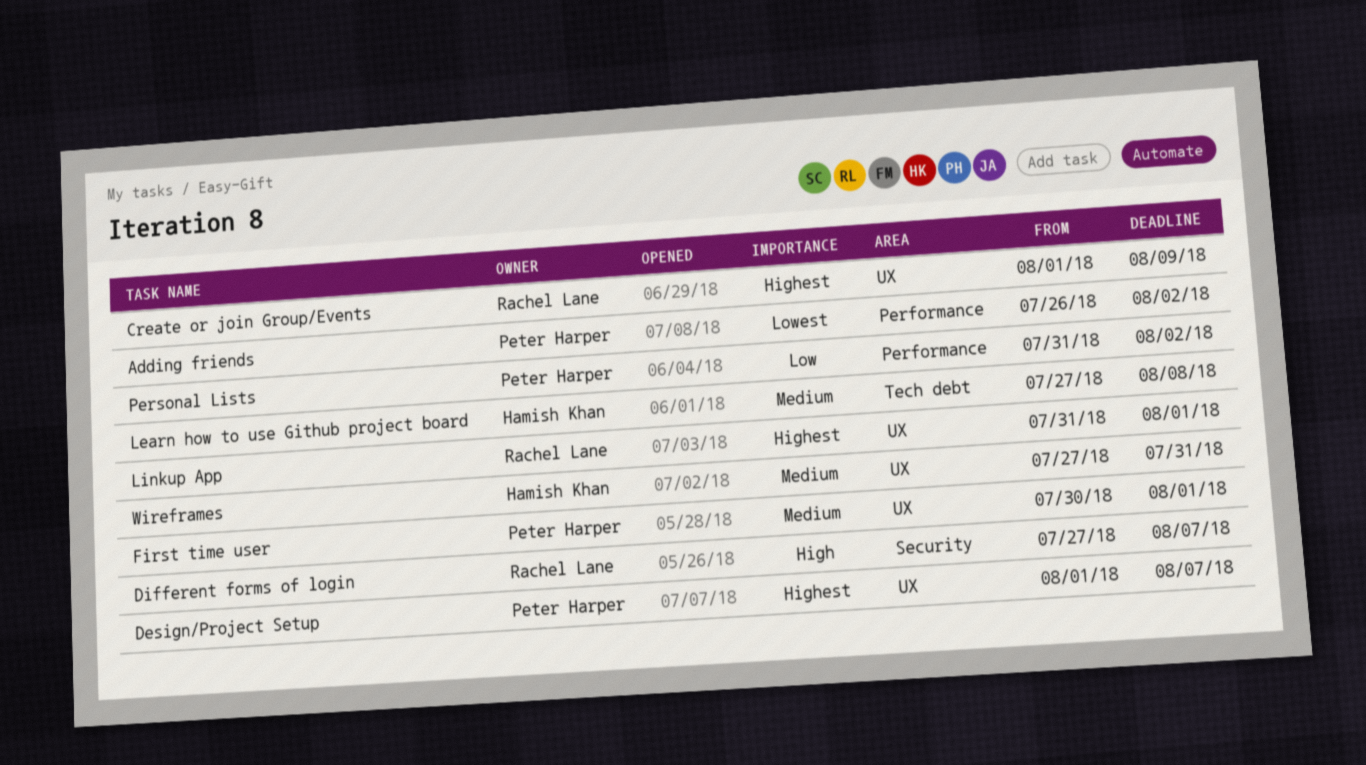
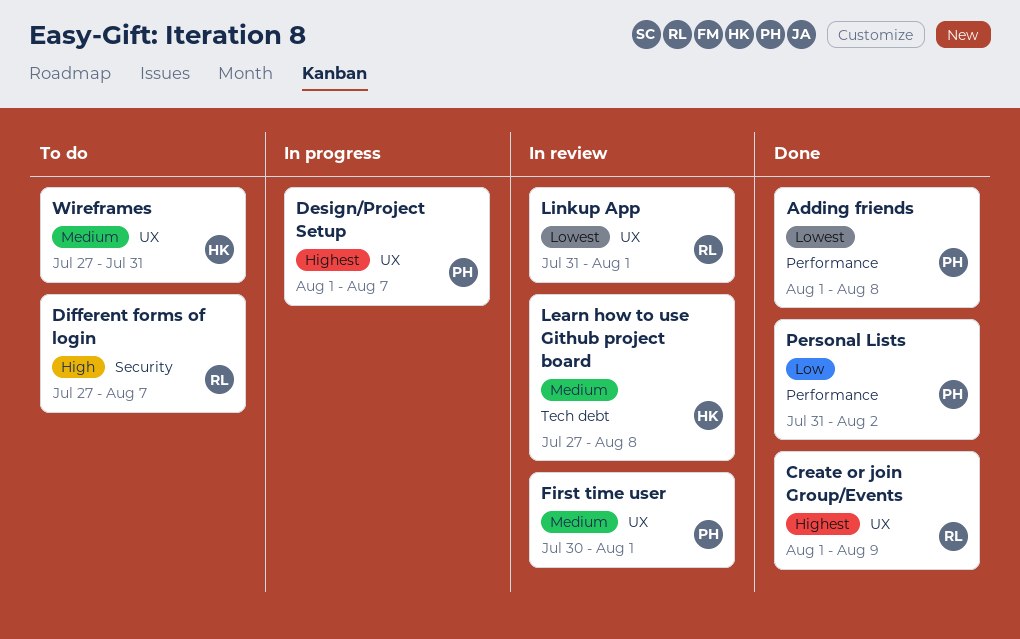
Adding friends, start: Jul 26 -> Aug 1
Adding friends, due: Aug 2 -> Aug 8
Linkup App, priority: Highest -> Lowest

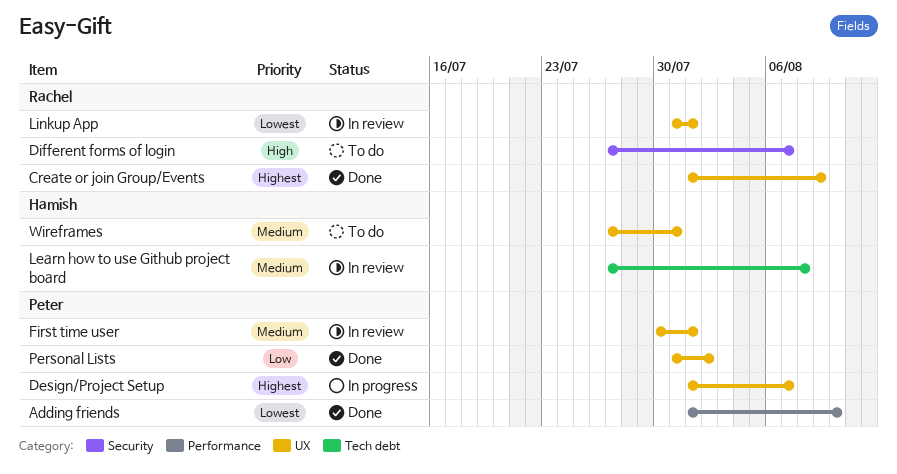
Adding friends, due: Aug 8 -> Aug 10
Personal Lists, label: Performance -> UX

